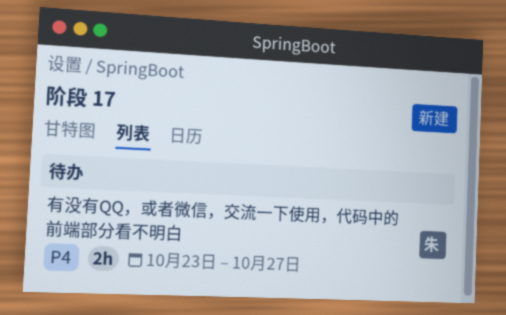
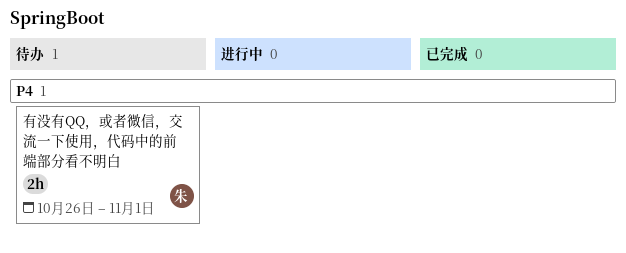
有没有QQ，或者微信，交流一下使用，代码中的前端部分看不明白, start: Oct 23 -> Oct 26
有没有QQ，或者微信，交流一下使用，代码中的前端部分看不明白, due: Oct 27 -> Nov 1

